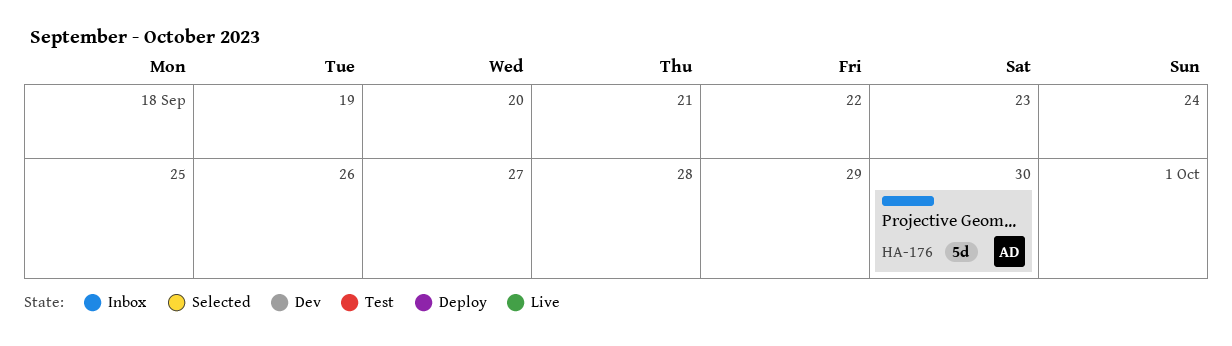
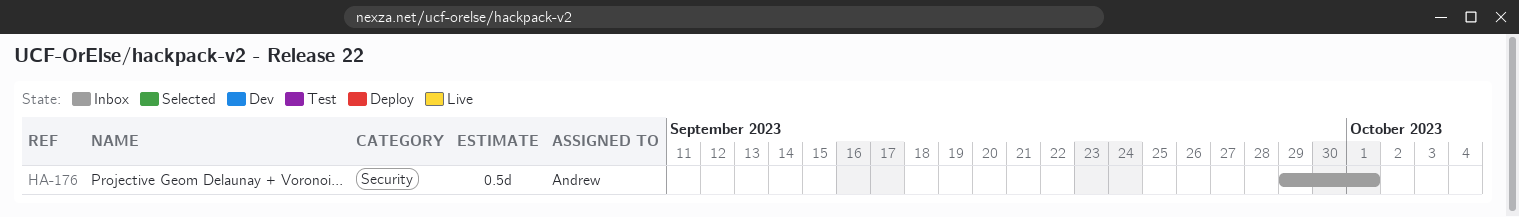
HA-176, estimate: 5d -> 0.5d
HA-176, due: Sep 30 -> Oct 1

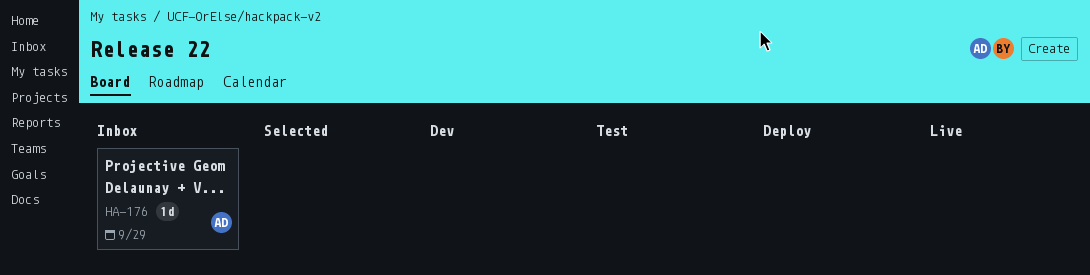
HA-176, estimate: 0.5d -> 1d
HA-176, due: Oct 1 -> Sep 29

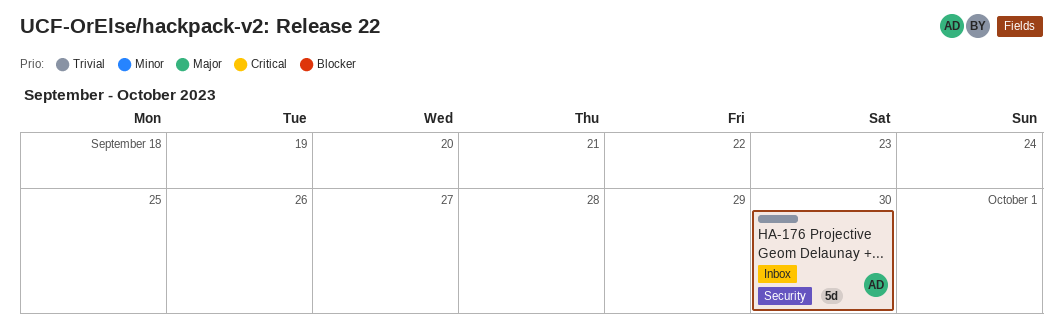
HA-176, estimate: 1d -> 5d
HA-176, due: Sep 29 -> Sep 30

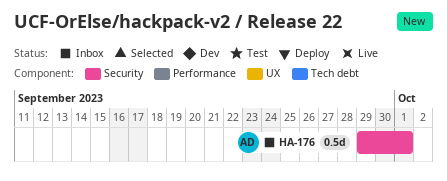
HA-176, estimate: 5d -> 0.5d
HA-176, due: Sep 30 -> Oct 1

